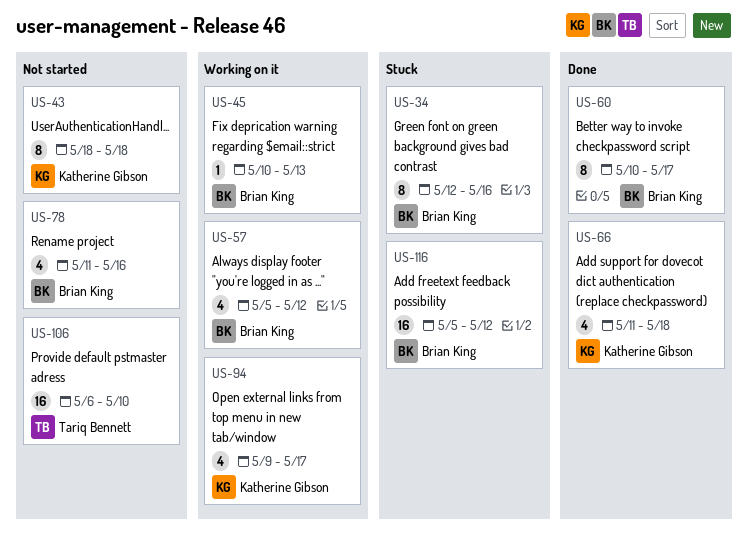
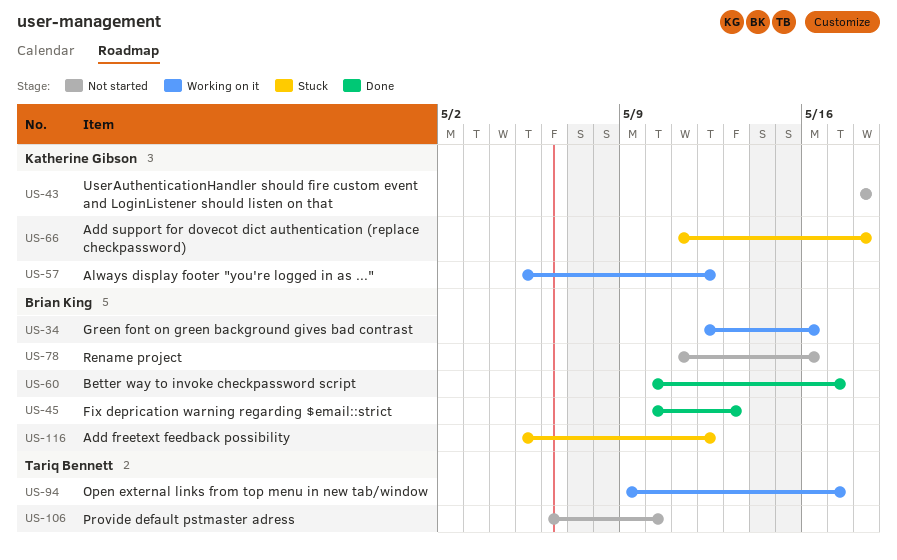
US-34, status: Stuck -> Working on it
US-45, status: Working on it -> Done
US-57, owner: Brian King -> Katherine Gibson
US-66, status: Done -> Stuck
US-94, owner: Katherine Gibson -> Tariq Bennett

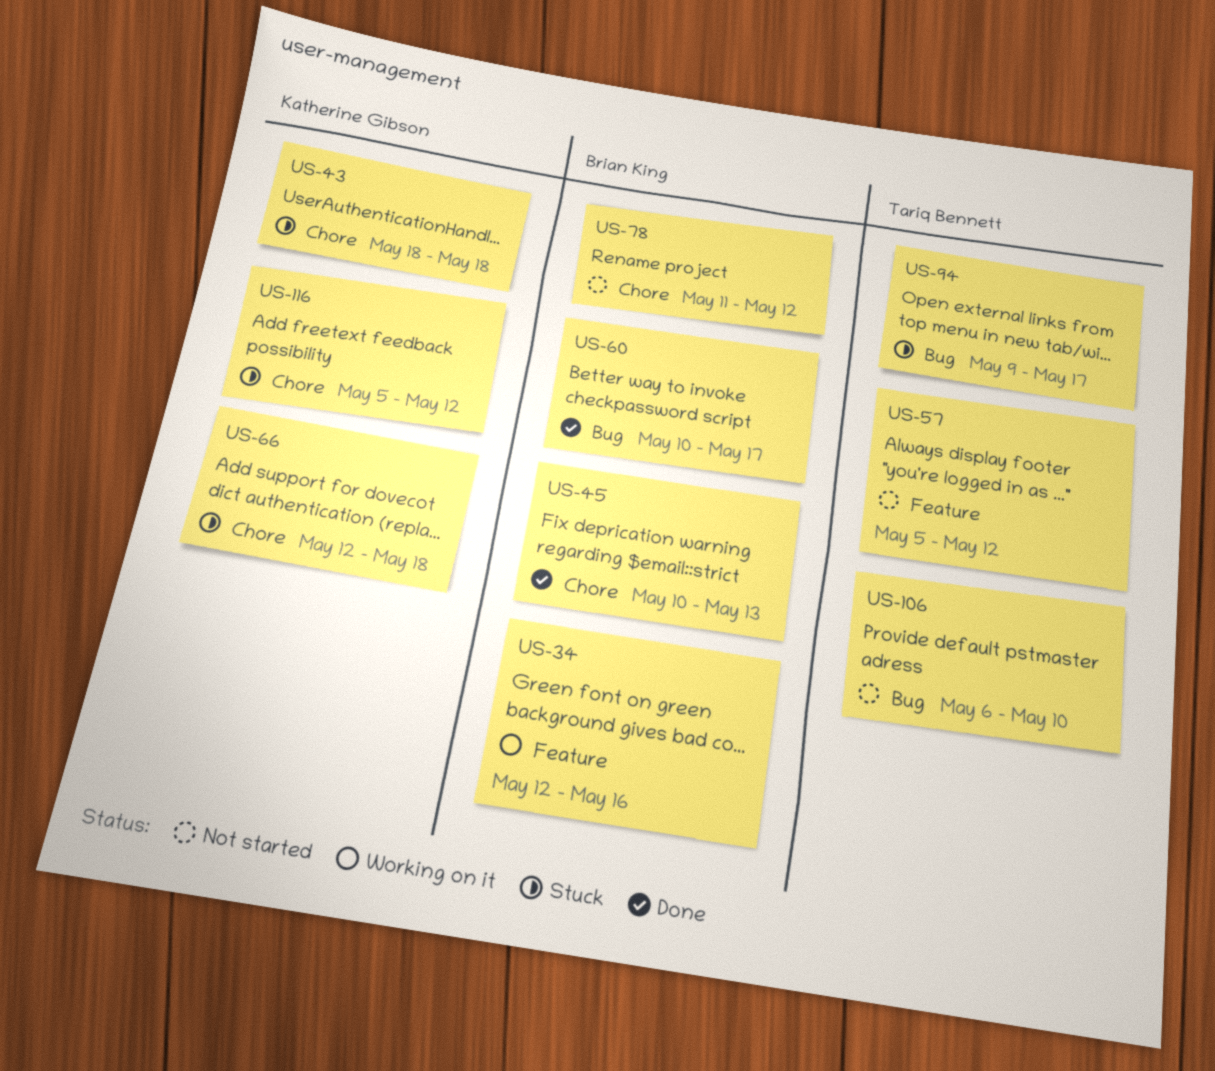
US-43, status: Not started -> Stuck
US-57, status: Working on it -> Not started
US-57, owner: Katherine Gibson -> Tariq Bennett
US-66, start: May 11 -> May 12
US-78, due: May 16 -> May 12
US-94, status: Working on it -> Stuck
US-116, owner: Brian King -> Katherine Gibson

